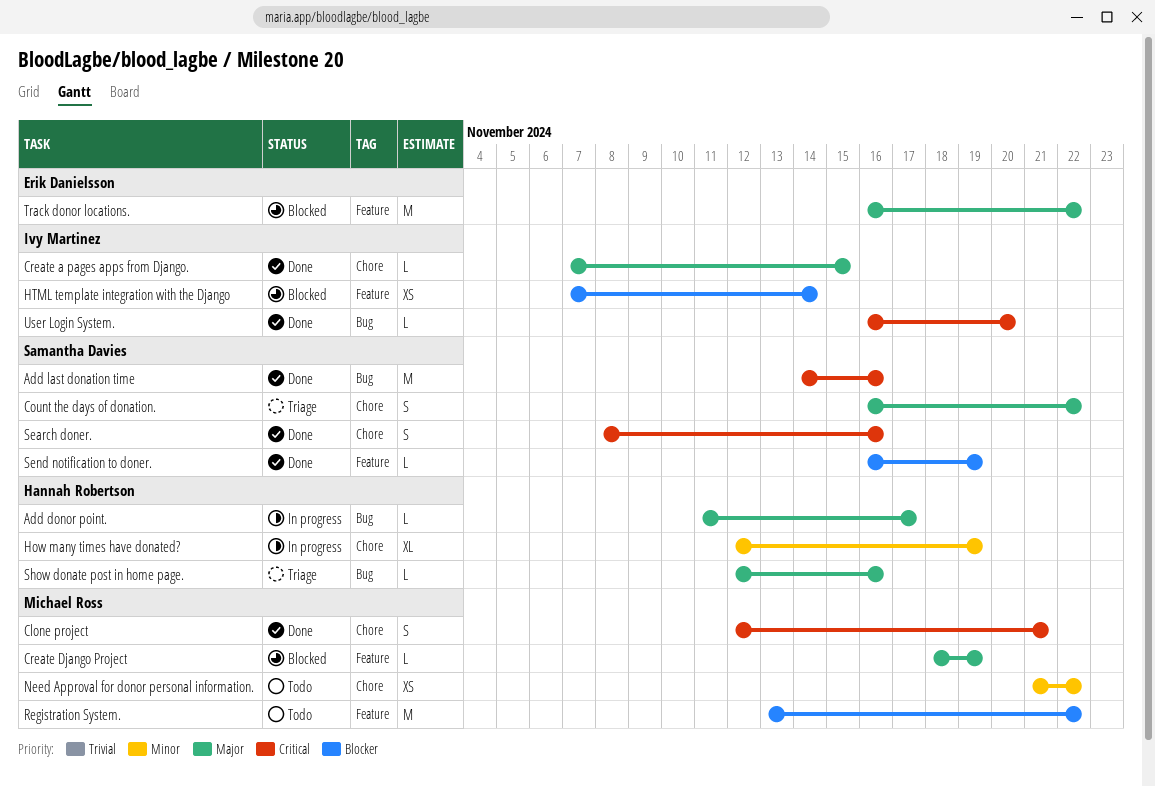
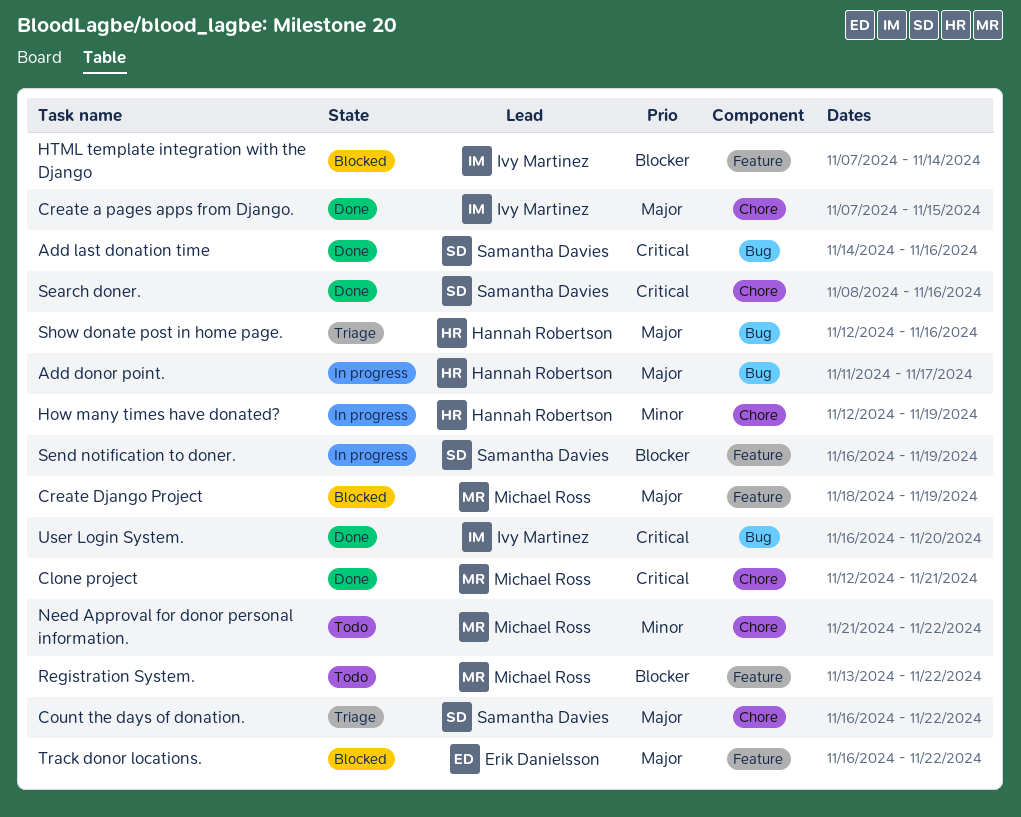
Send notification to doner., status: Done -> In progress

